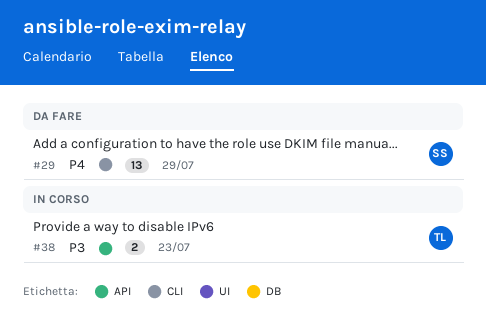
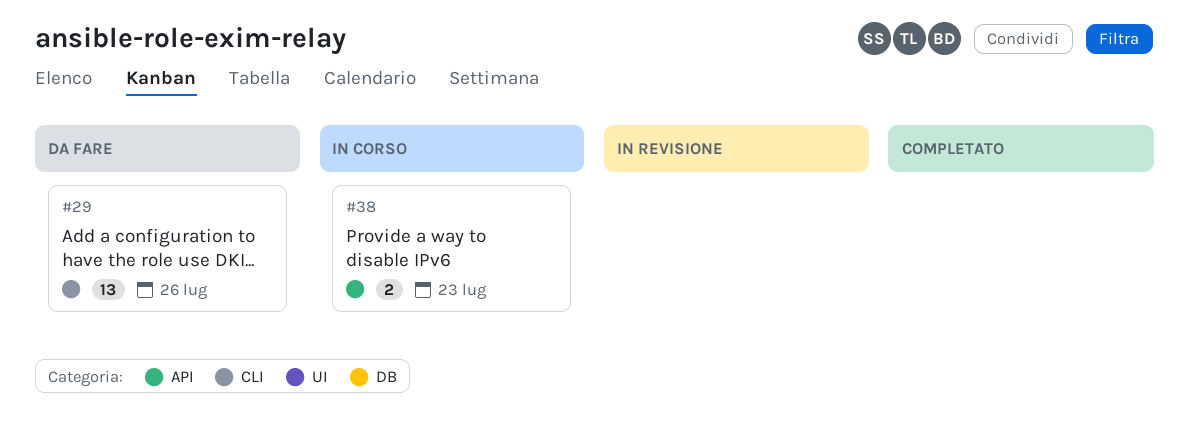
#29, due: Jul 29 -> Jul 26

